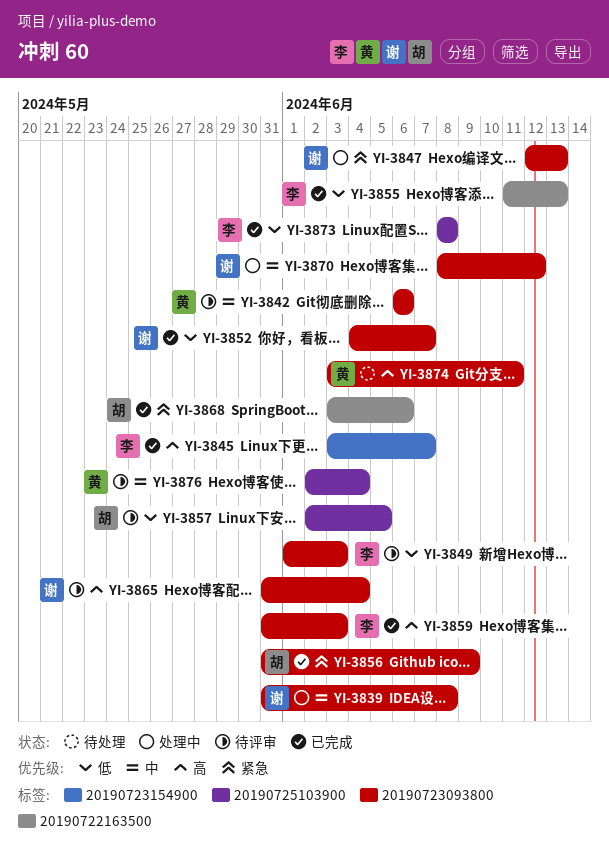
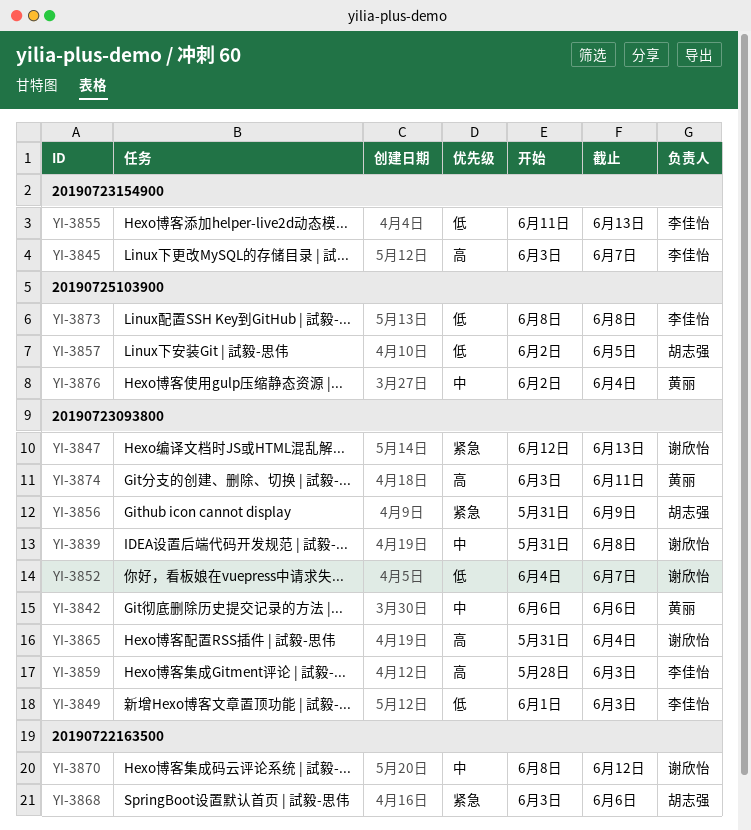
YI-3855, label: 20190722163500 -> 20190723154900
YI-3859, start: May 31 -> May 28
YI-3870, label: 20190723093800 -> 20190722163500

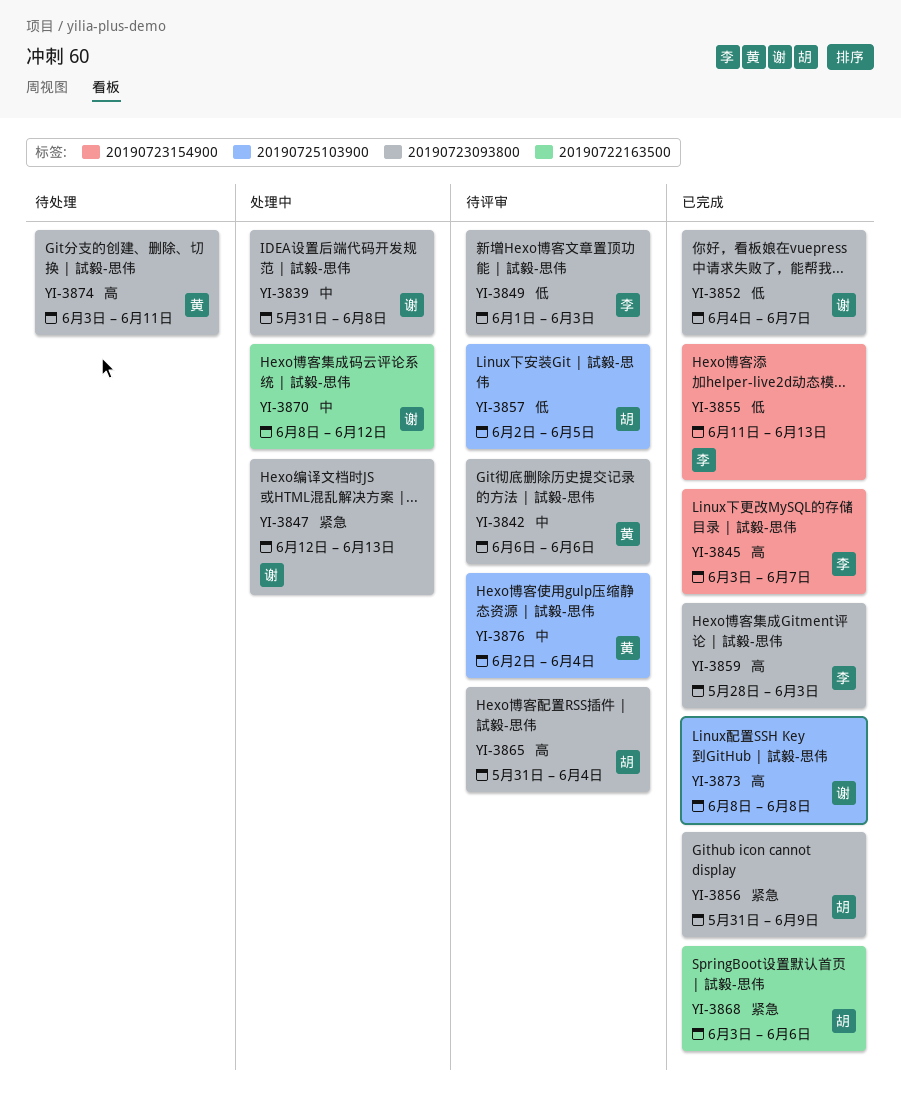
YI-3865, owner: 谢欣怡 -> 胡志强
YI-3873, owner: 李佳怡 -> 谢欣怡
YI-3873, priority: 低 -> 高

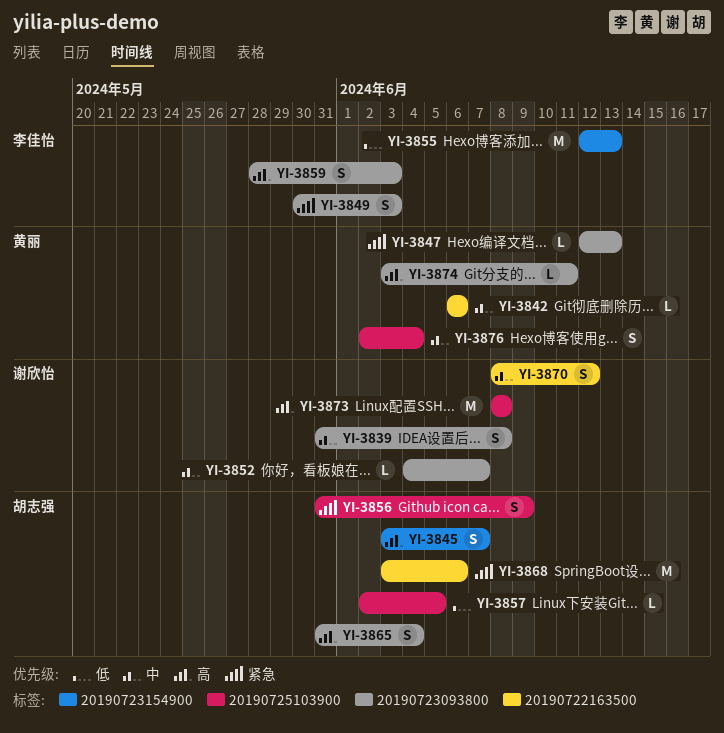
YI-3842, label: 20190723093800 -> 20190722163500
YI-3845, owner: 李佳怡 -> 胡志强
YI-3847, owner: 谢欣怡 -> 黄丽
YI-3849, priority: 低 -> 紧急
YI-3849, start: Jun 1 -> May 30
YI-3852, priority: 低 -> 中
YI-3855, start: Jun 11 -> Jun 12
YI-3856, label: 20190723093800 -> 20190725103900

